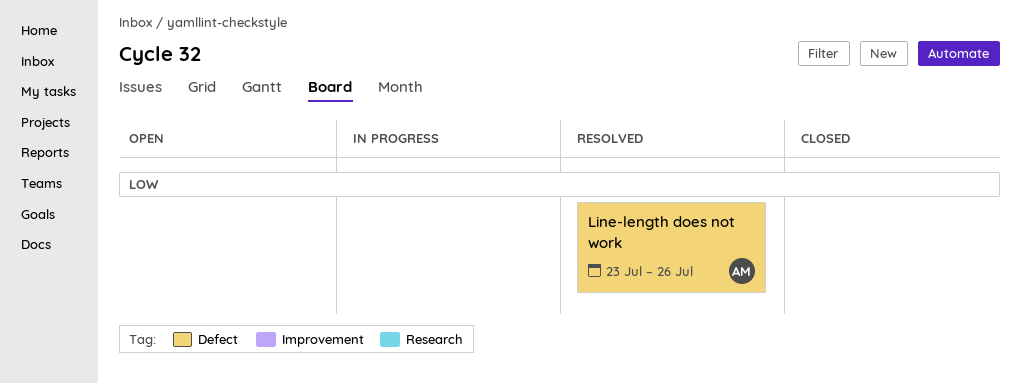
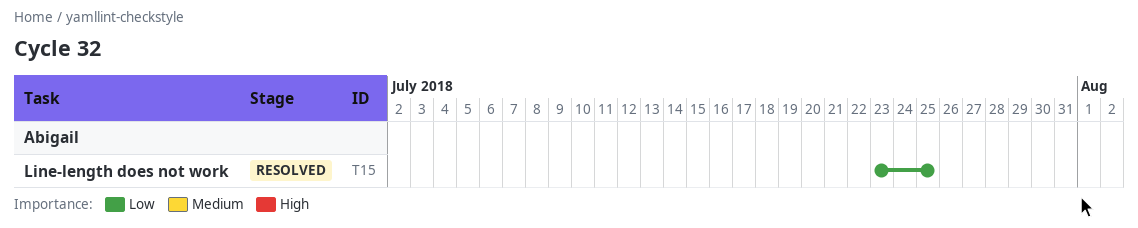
Line-length does not work, due: Jul 26 -> Jul 25

